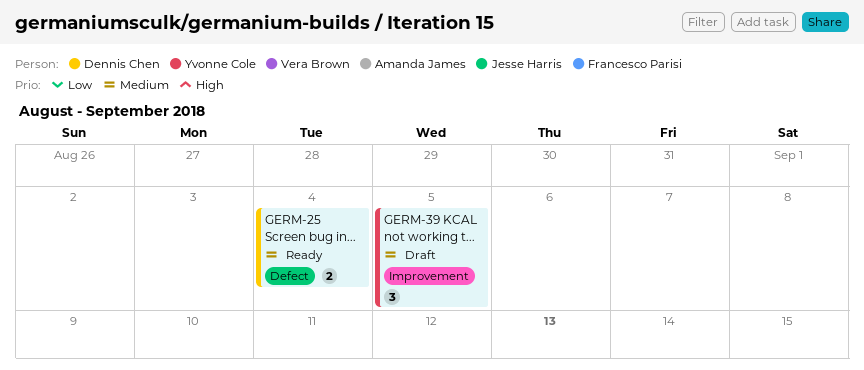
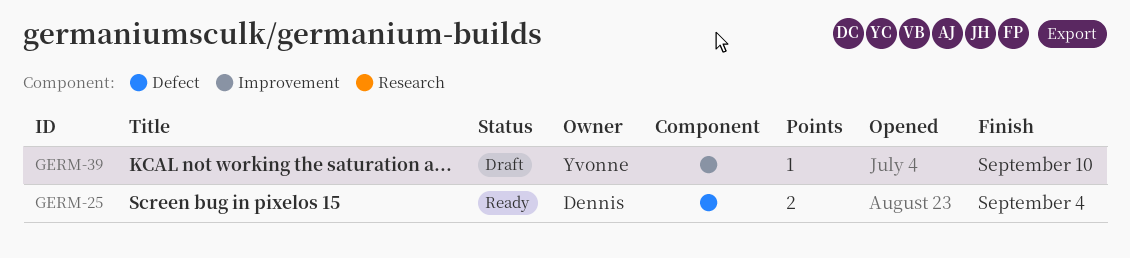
GERM-39, estimate: 3 -> 1
GERM-39, due: Sep 5 -> Sep 10

